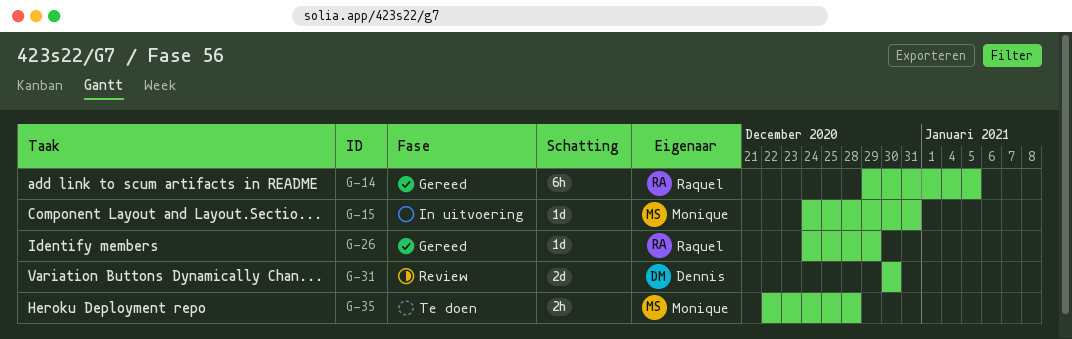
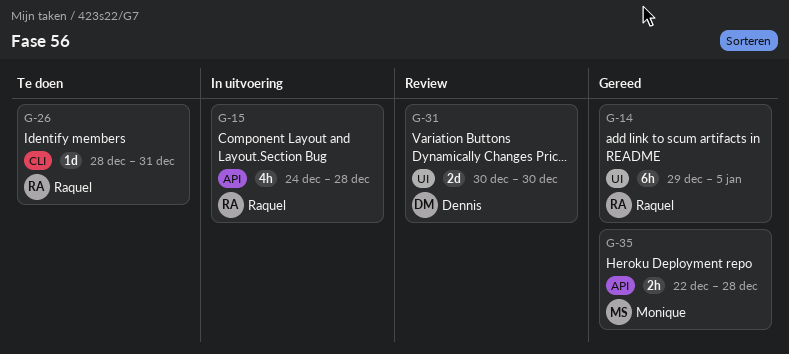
G-15, owner: Monique -> Raquel
G-15, estimate: 1d -> 4h
G-15, due: Dec 31 -> Dec 28
G-26, status: Gereed -> Te doen
G-26, start: Dec 24 -> Dec 28
G-26, due: Dec 29 -> Dec 31
G-35, status: Te doen -> Gereed

